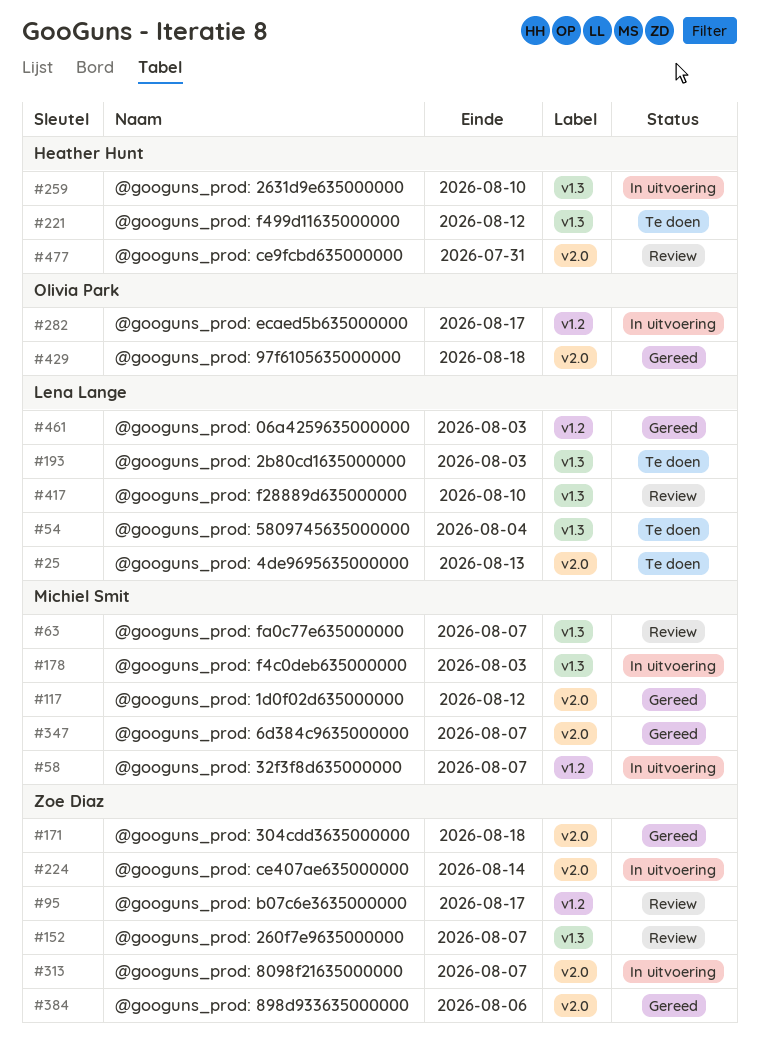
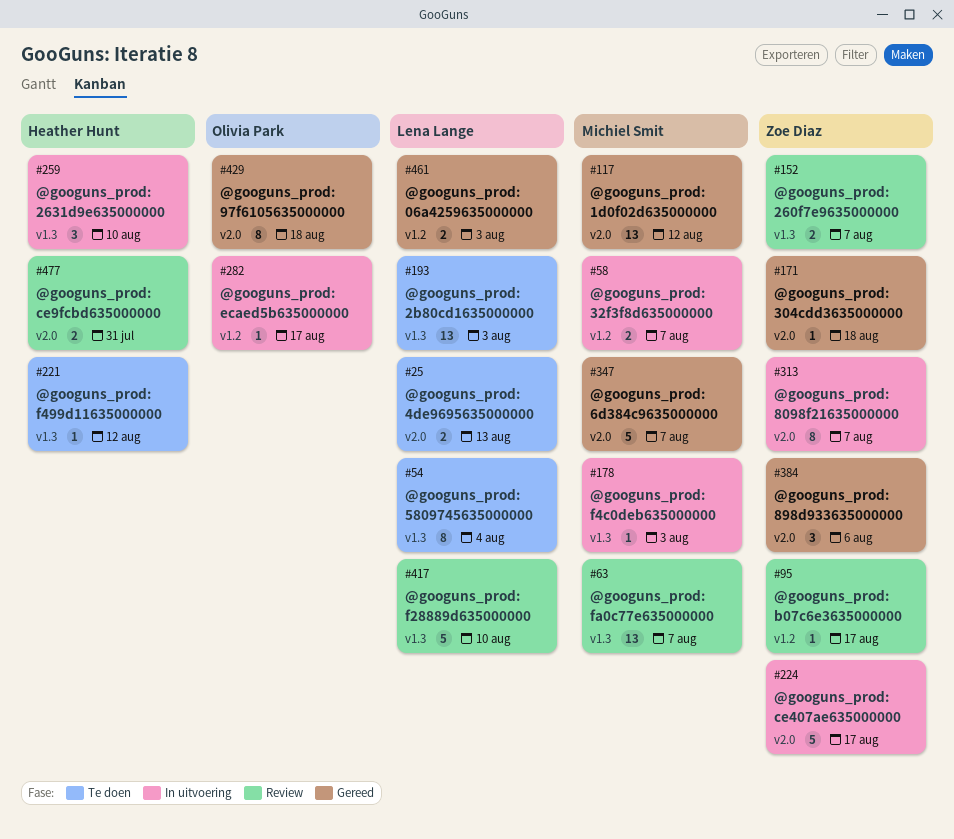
#224, due: Aug 14 -> Aug 17

